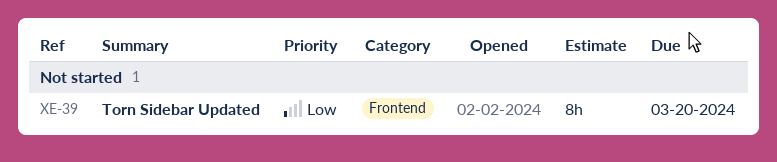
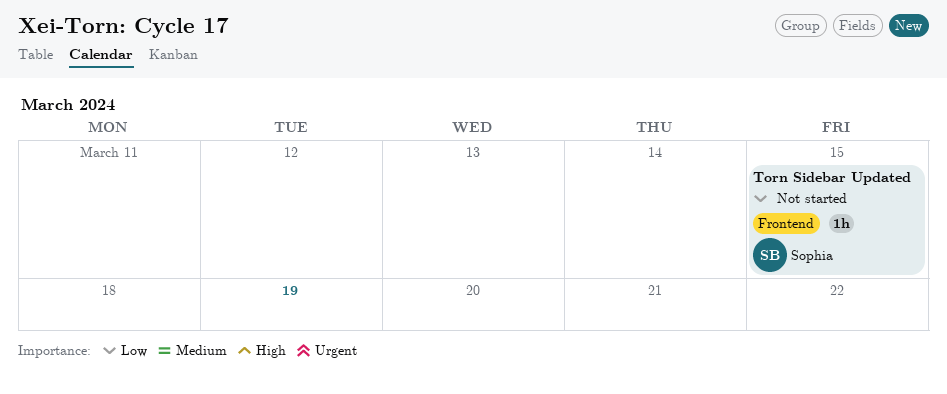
Torn Sidebar Updated, estimate: 8h -> 1h
Torn Sidebar Updated, due: Mar 20 -> Mar 15

